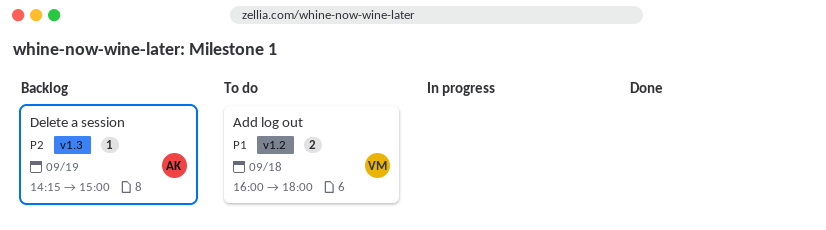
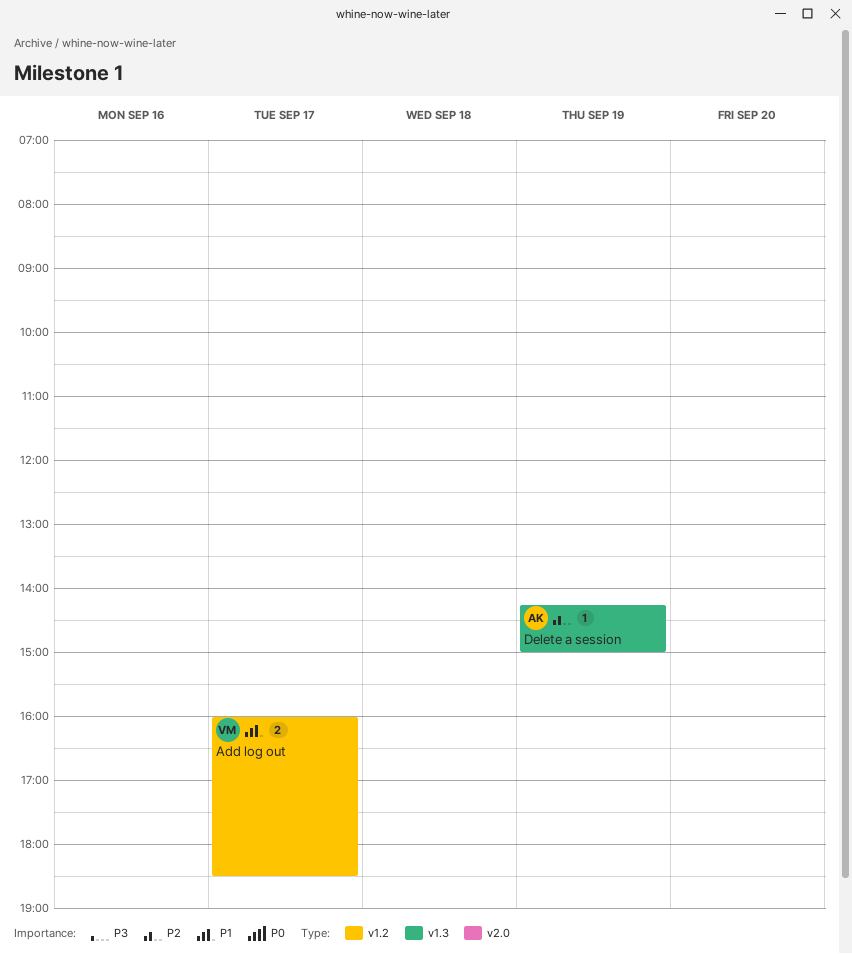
Add log out, day: Sep 18 -> Sep 17
Add log out, ends: 18:00 -> 18:30

